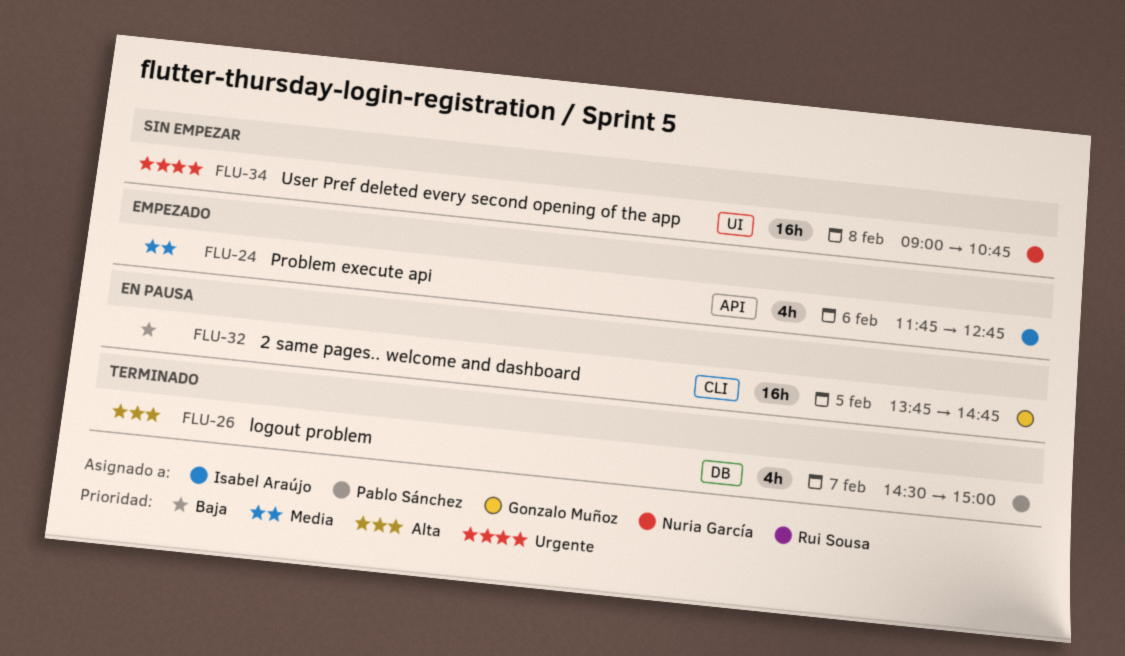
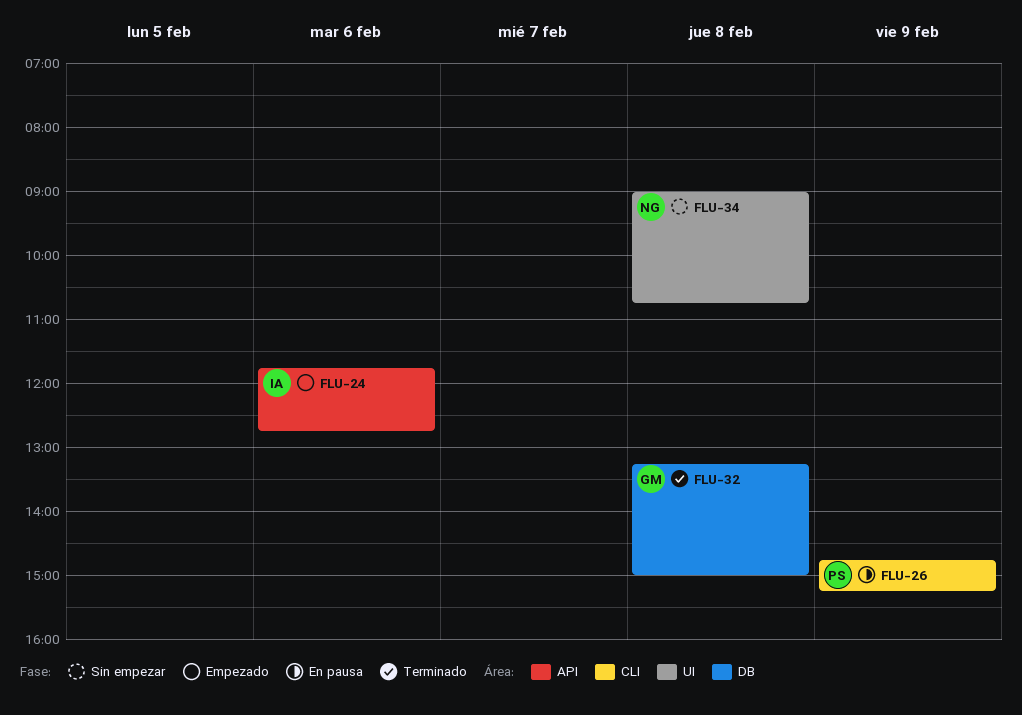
FLU-26, status: Terminado -> En pausa
FLU-26, label: DB -> CLI
FLU-26, day: Feb 7 -> Feb 9
FLU-26, begins: 14:30 -> 14:45
FLU-26, ends: 15:00 -> 15:15
FLU-32, status: En pausa -> Terminado
FLU-32, label: CLI -> DB
FLU-32, day: Feb 5 -> Feb 8
FLU-32, begins: 13:45 -> 13:15
FLU-32, ends: 14:45 -> 15:00

